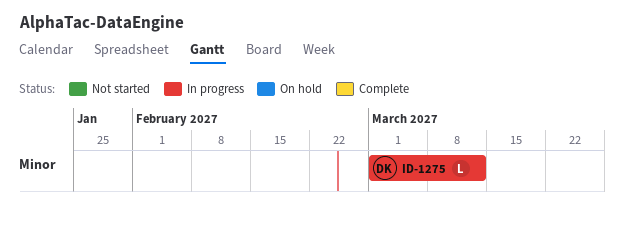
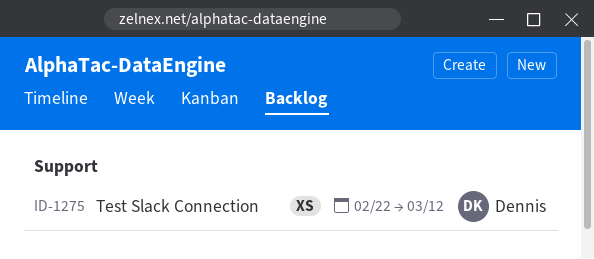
ID-1275, estimate: L -> XS
ID-1275, start: Mar 1 -> Feb 22

